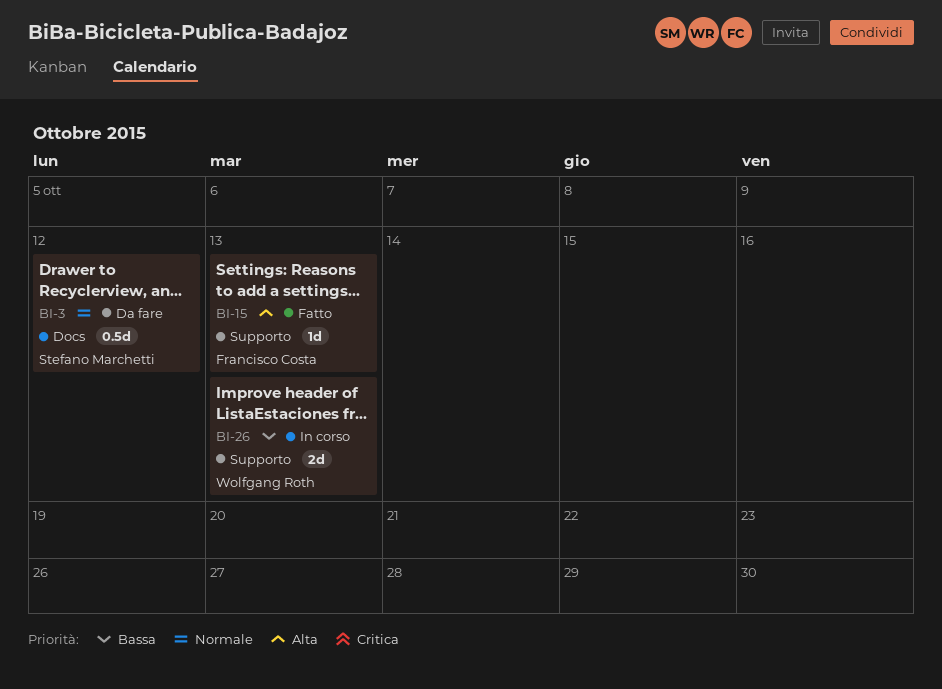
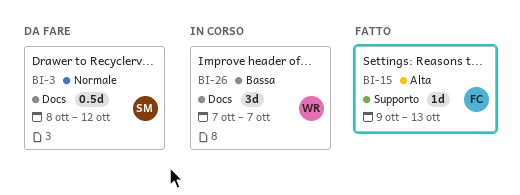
BI-26, label: Supporto -> Docs
BI-26, estimate: 2d -> 3d
BI-26, due: Oct 13 -> Oct 7

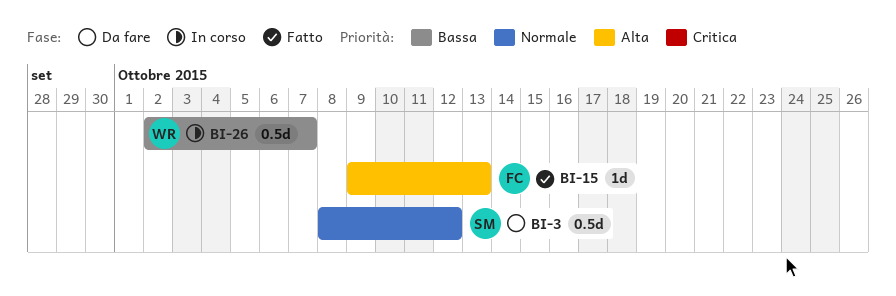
BI-26, estimate: 3d -> 0.5d
BI-26, start: Oct 7 -> Oct 2

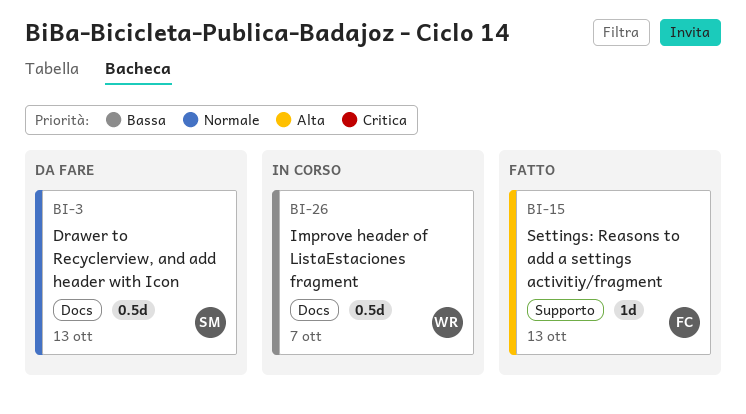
BI-3, due: Oct 12 -> Oct 13

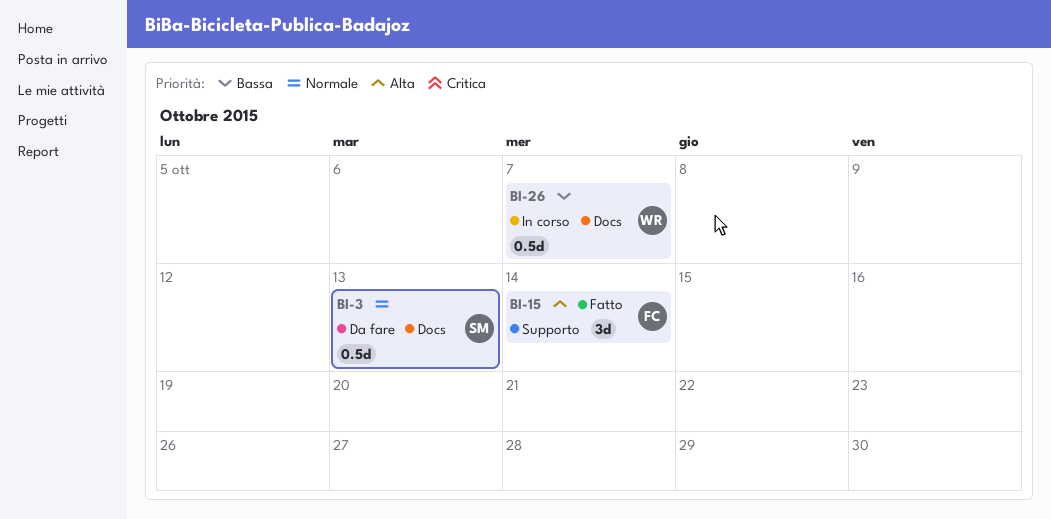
BI-15, estimate: 1d -> 3d
BI-15, due: Oct 13 -> Oct 14

